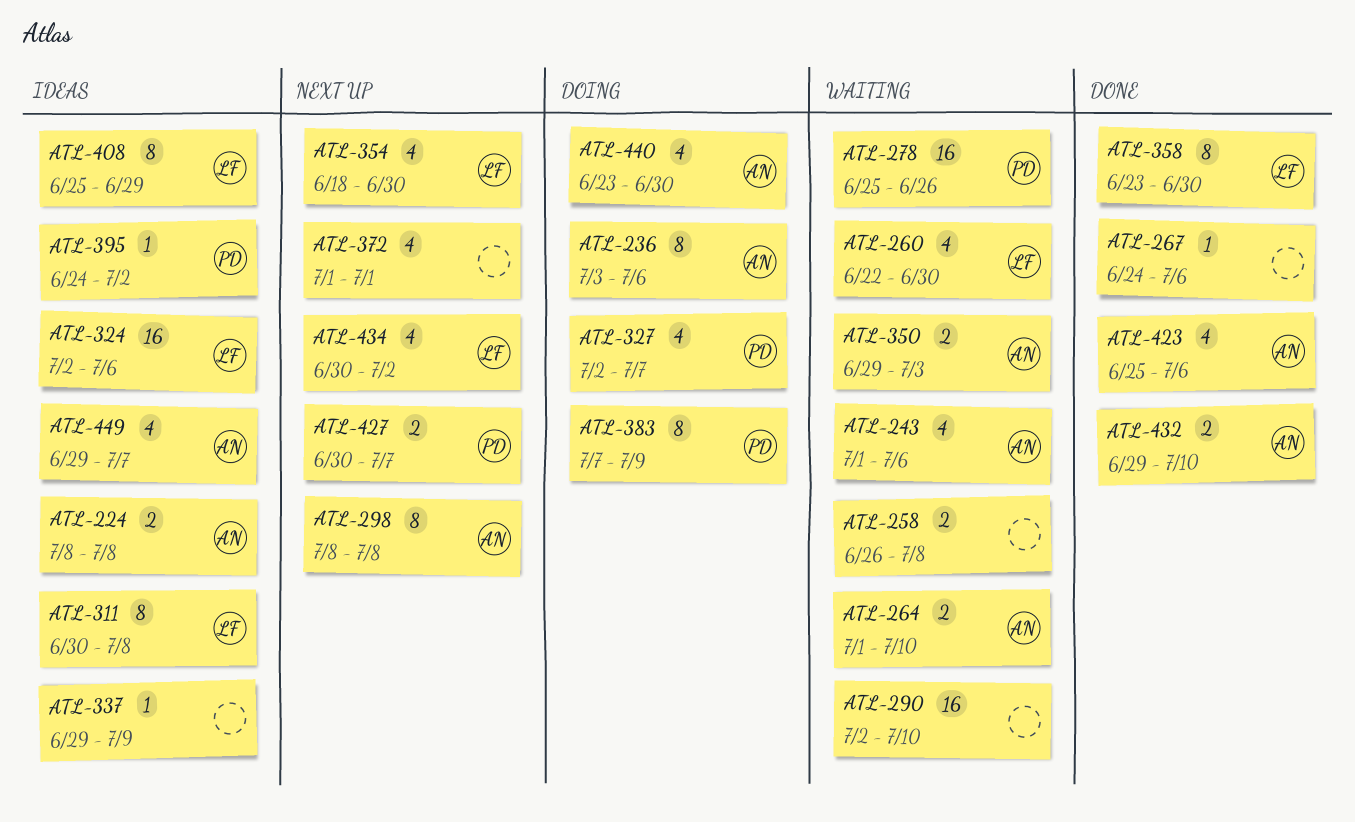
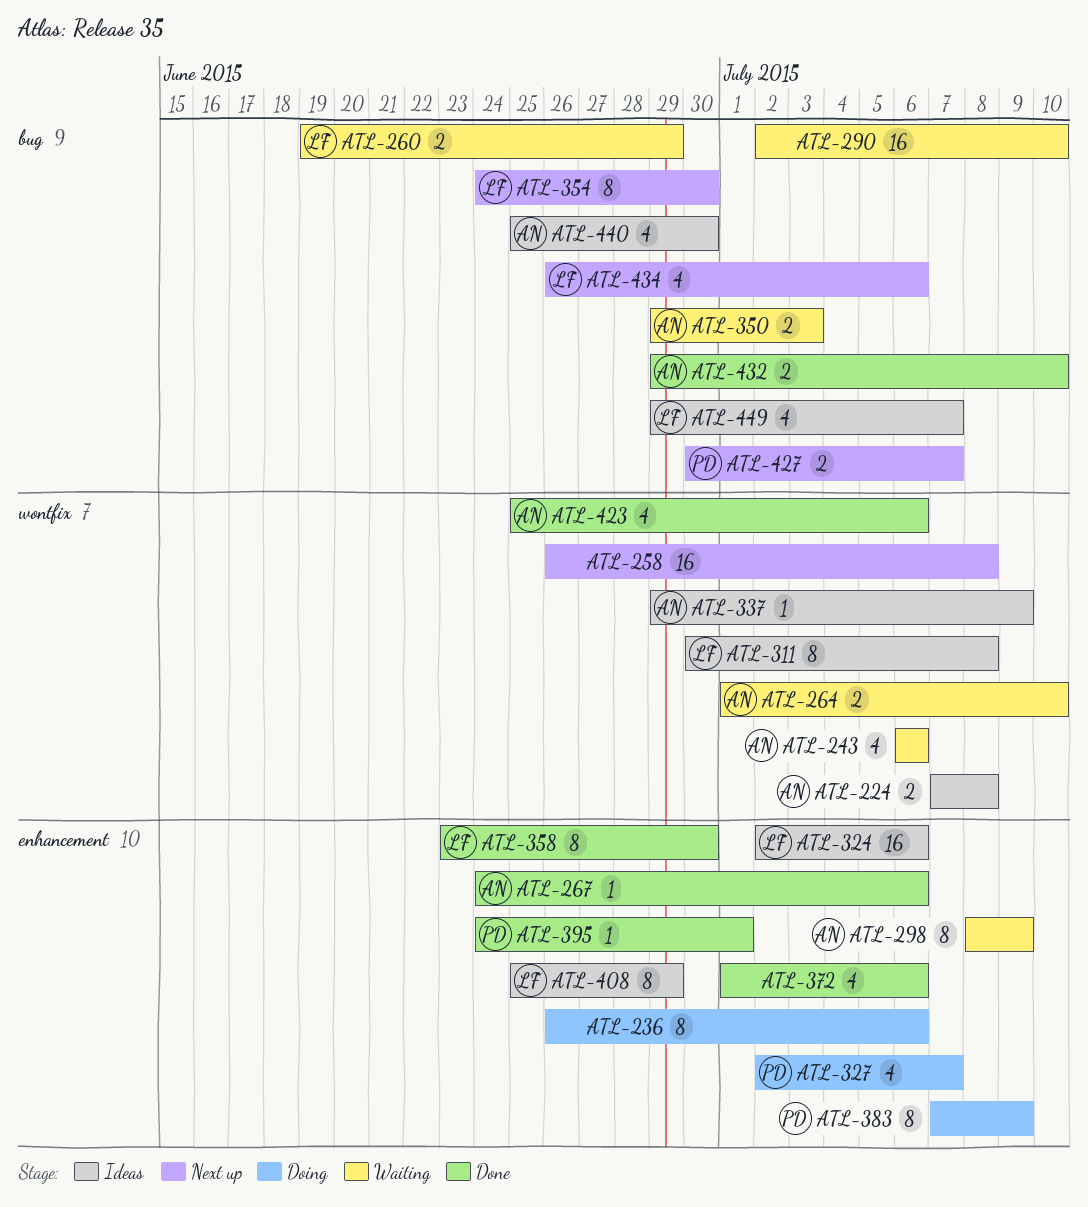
ATL-224, start: Jul 8 -> Jul 7
ATL-236, owner: AN -> none
ATL-236, start: Jul 3 -> Jun 26
ATL-243, start: Jul 1 -> Jul 6
ATL-258, status: Waiting -> Next up
ATL-258, estimate: 2 -> 16
ATL-260, estimate: 4 -> 2
ATL-260, start: Jun 22 -> Jun 19
ATL-260, due: Jun 30 -> Jun 29
ATL-267, owner: none -> AN
ATL-278: present -> none
ATL-298, status: Next up -> Waiting
ATL-298, due: Jul 8 -> Jul 9
ATL-337, owner: none -> AN
ATL-354, estimate: 4 -> 8
ATL-354, start: Jun 18 -> Jun 24
ATL-372, status: Next up -> Done
ATL-372, due: Jul 1 -> Jul 6
ATL-395, status: Ideas -> Done
ATL-395, due: Jul 2 -> Jul 1
ATL-434, start: Jun 30 -> Jun 26
ATL-434, due: Jul 2 -> Jul 6
ATL-440, status: Doing -> Ideas
ATL-440, start: Jun 23 -> Jun 25
ATL-449, owner: AN -> LF

